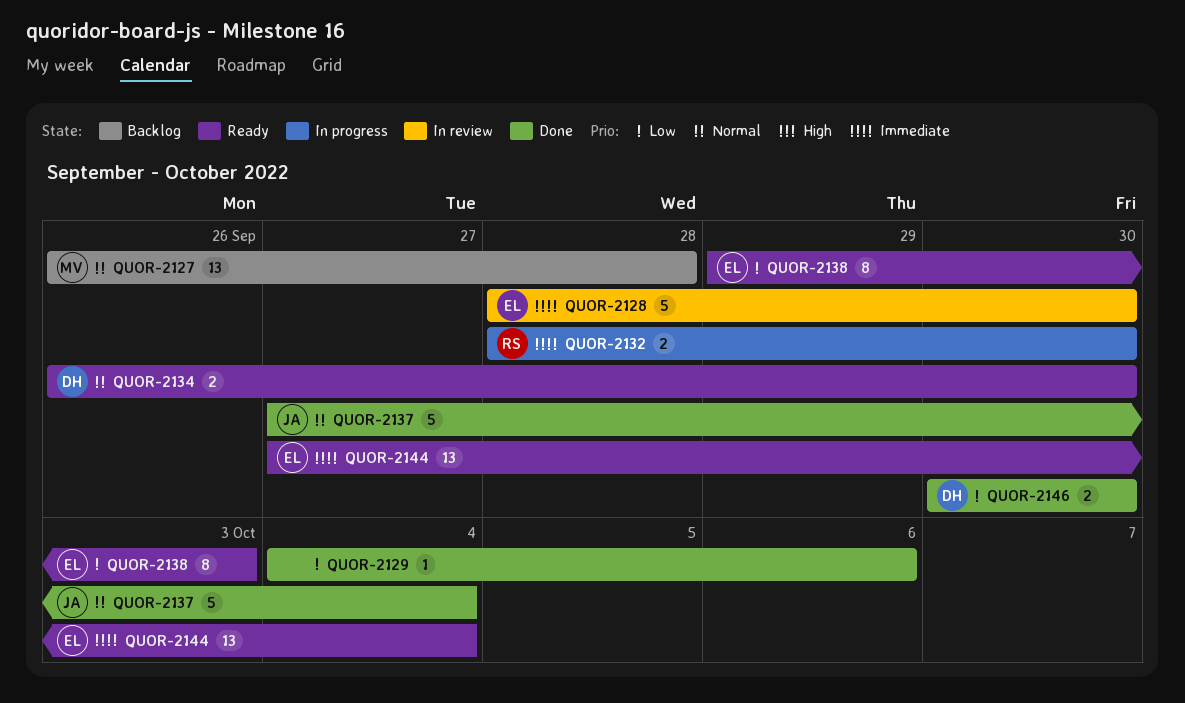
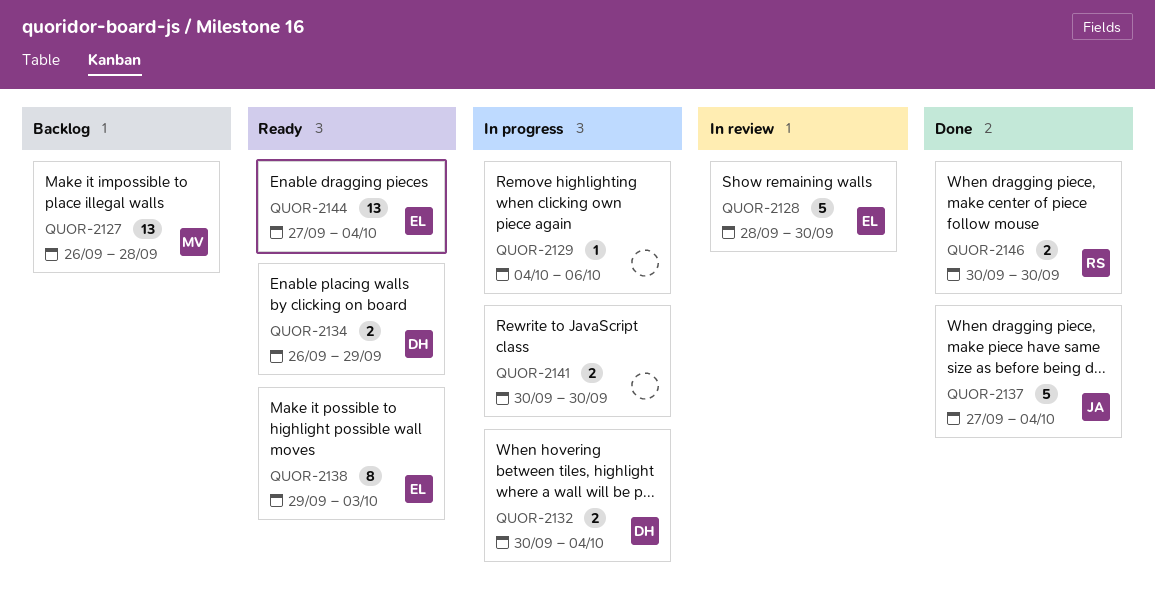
QUOR-2129, status: Done -> In progress
QUOR-2132, owner: RS -> DH
QUOR-2132, start: Sep 28 -> Sep 30
QUOR-2132, due: Sep 30 -> Oct 4
QUOR-2134, due: Sep 30 -> Sep 29
QUOR-2141: none -> present
QUOR-2146, owner: DH -> RS

